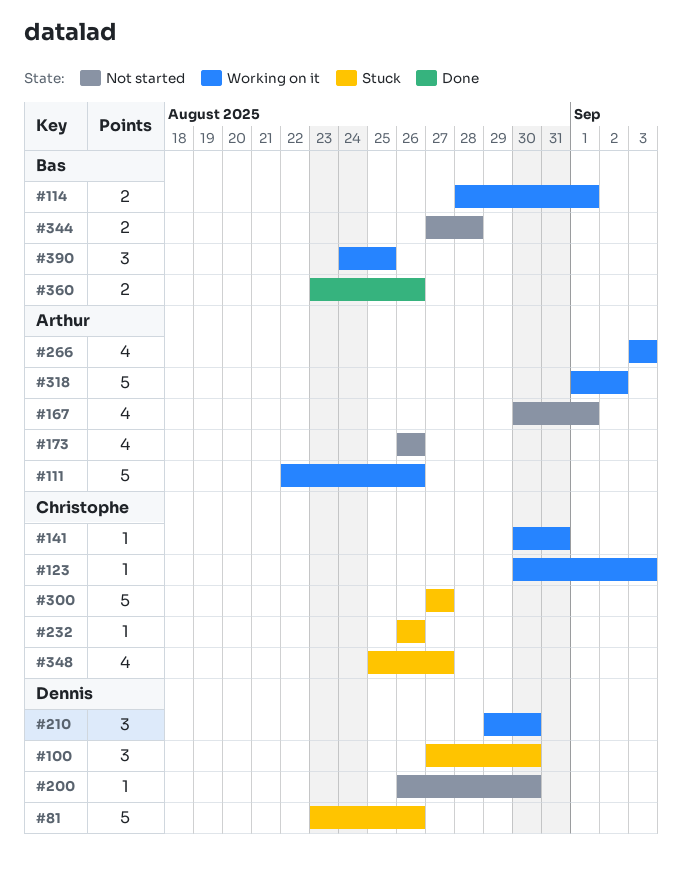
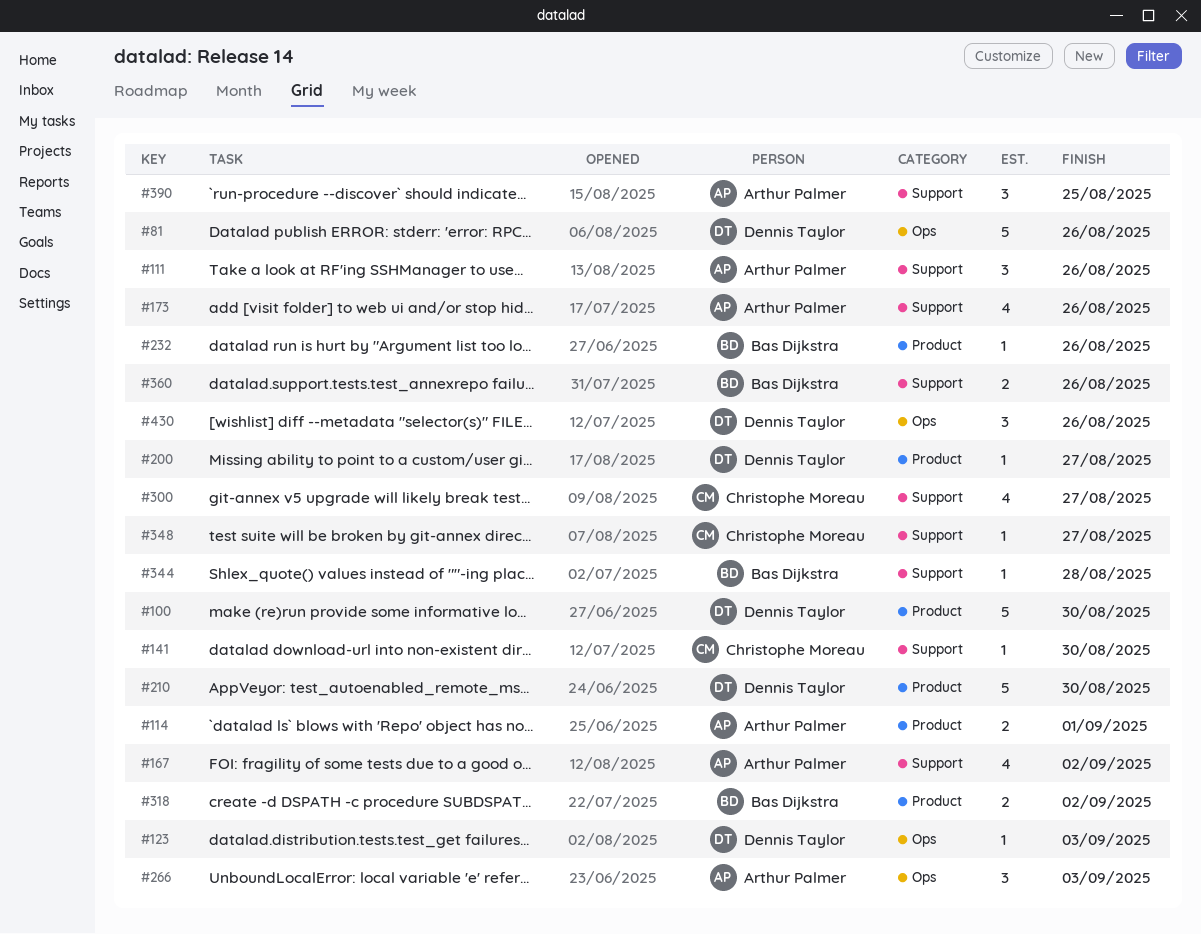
#100, estimate: 3 -> 5
#111, estimate: 5 -> 3
#114, owner: Bas Dijkstra -> Arthur Palmer
#123, owner: Christophe Moreau -> Dennis Taylor
#141, due: Aug 31 -> Aug 30
#167, due: Sep 1 -> Sep 2
#200, due: Aug 30 -> Aug 27
#210, estimate: 3 -> 5
#232, owner: Christophe Moreau -> Bas Dijkstra
#266, estimate: 4 -> 3
#300, estimate: 5 -> 4
#318, owner: Arthur Palmer -> Bas Dijkstra
#318, estimate: 5 -> 2
#344, estimate: 2 -> 1
#348, estimate: 4 -> 1
#390, owner: Bas Dijkstra -> Arthur Palmer
#430: none -> present

